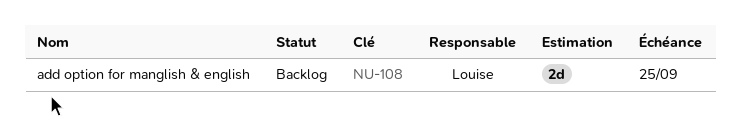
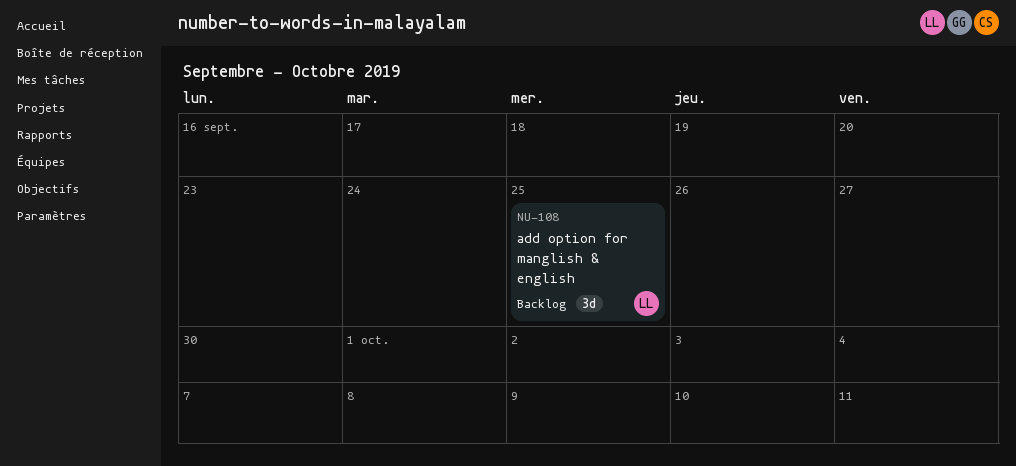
NU-108, estimate: 2d -> 3d

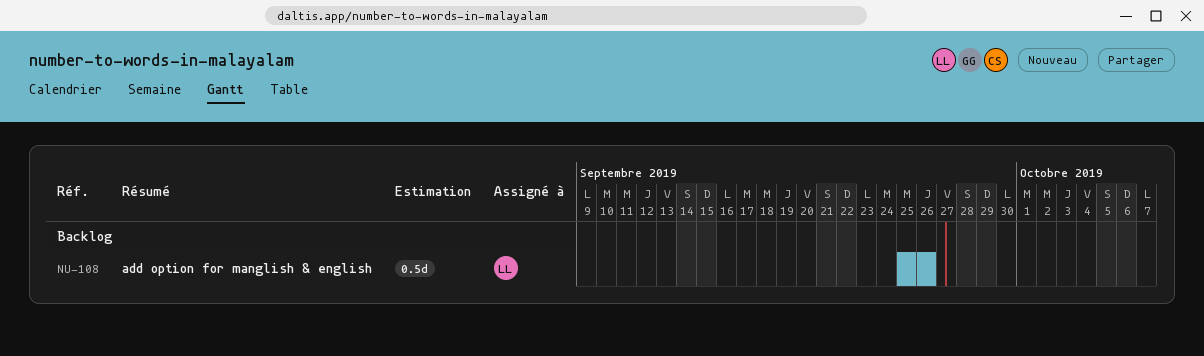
NU-108, estimate: 3d -> 0.5d
NU-108, due: Sep 25 -> Sep 26

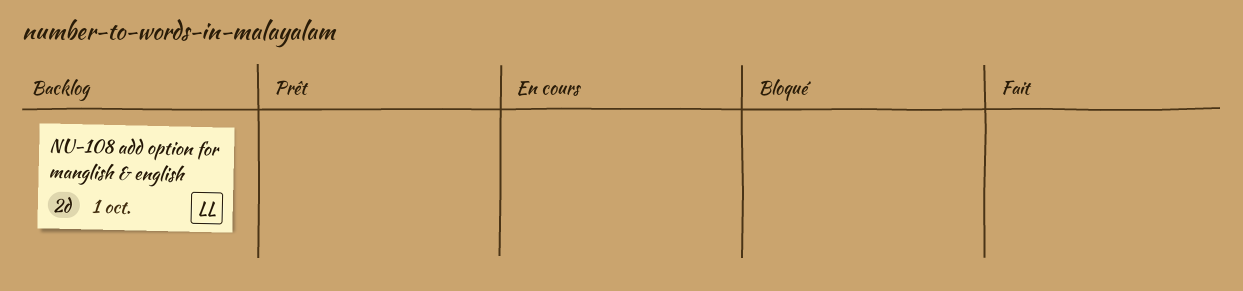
NU-108, estimate: 0.5d -> 2d
NU-108, due: Sep 26 -> Oct 1

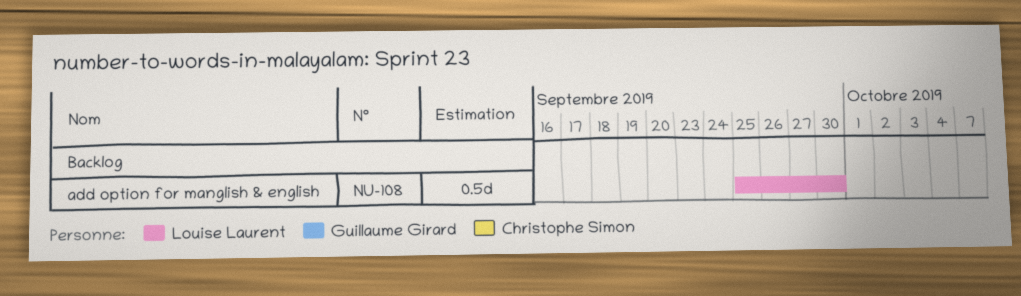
NU-108, estimate: 2d -> 0.5d
NU-108, due: Oct 1 -> Sep 30

